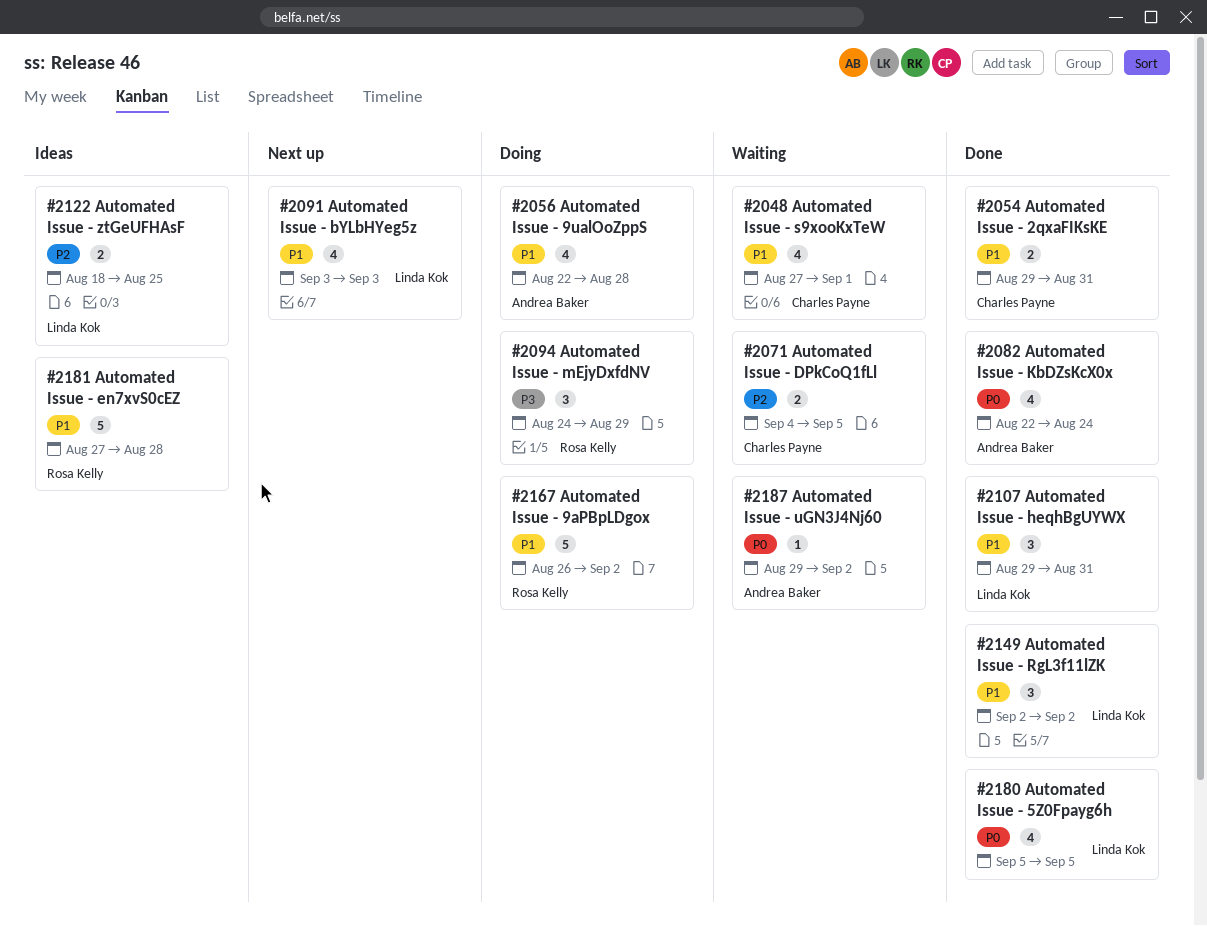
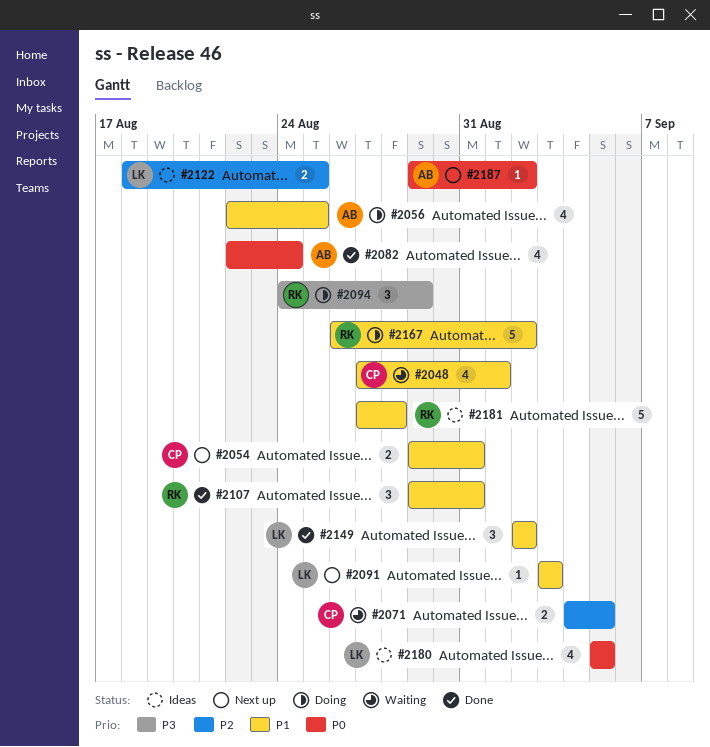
#2054, status: Done -> Next up
#2056, due: Aug 28 -> Aug 25
#2091, estimate: 4 -> 1
#2107, owner: Linda Kok -> Rosa Kelly
#2180, status: Done -> Ideas
#2187, status: Waiting -> Next up

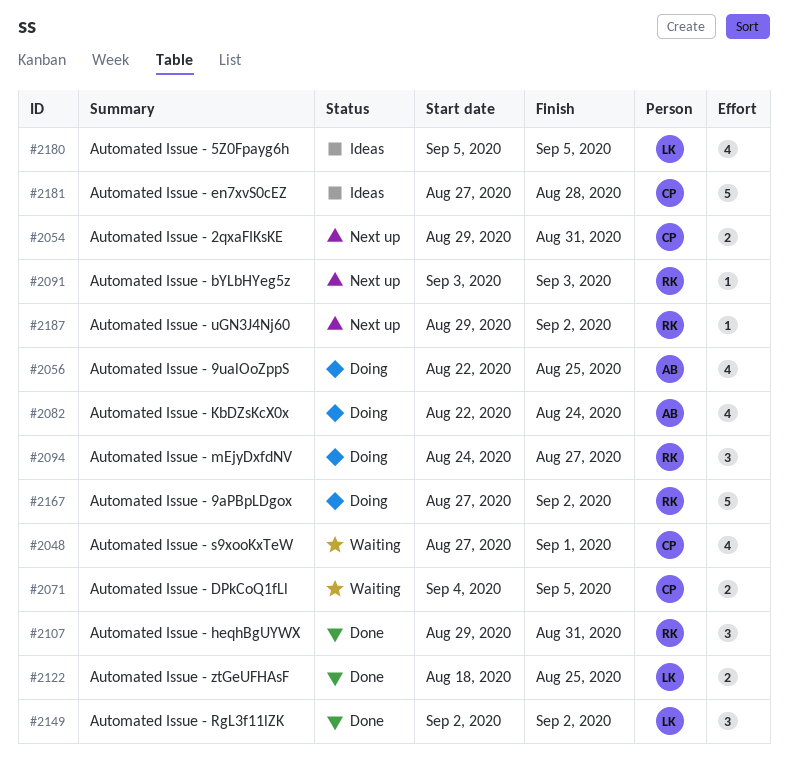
#2082, status: Done -> Doing
#2091, owner: LK -> RK
#2094, due: Aug 29 -> Aug 27
#2122, status: Ideas -> Done
#2167, start: Aug 26 -> Aug 27
#2181, owner: RK -> CP
#2187, owner: AB -> RK

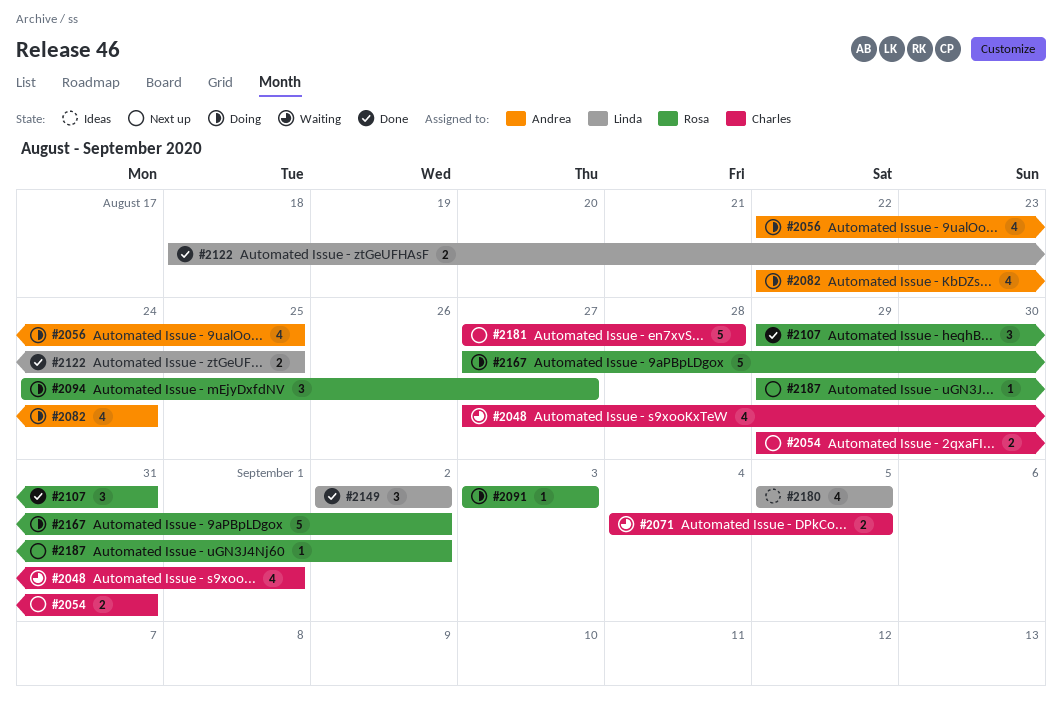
#2091, status: Next up -> Doing
#2181, status: Ideas -> Next up

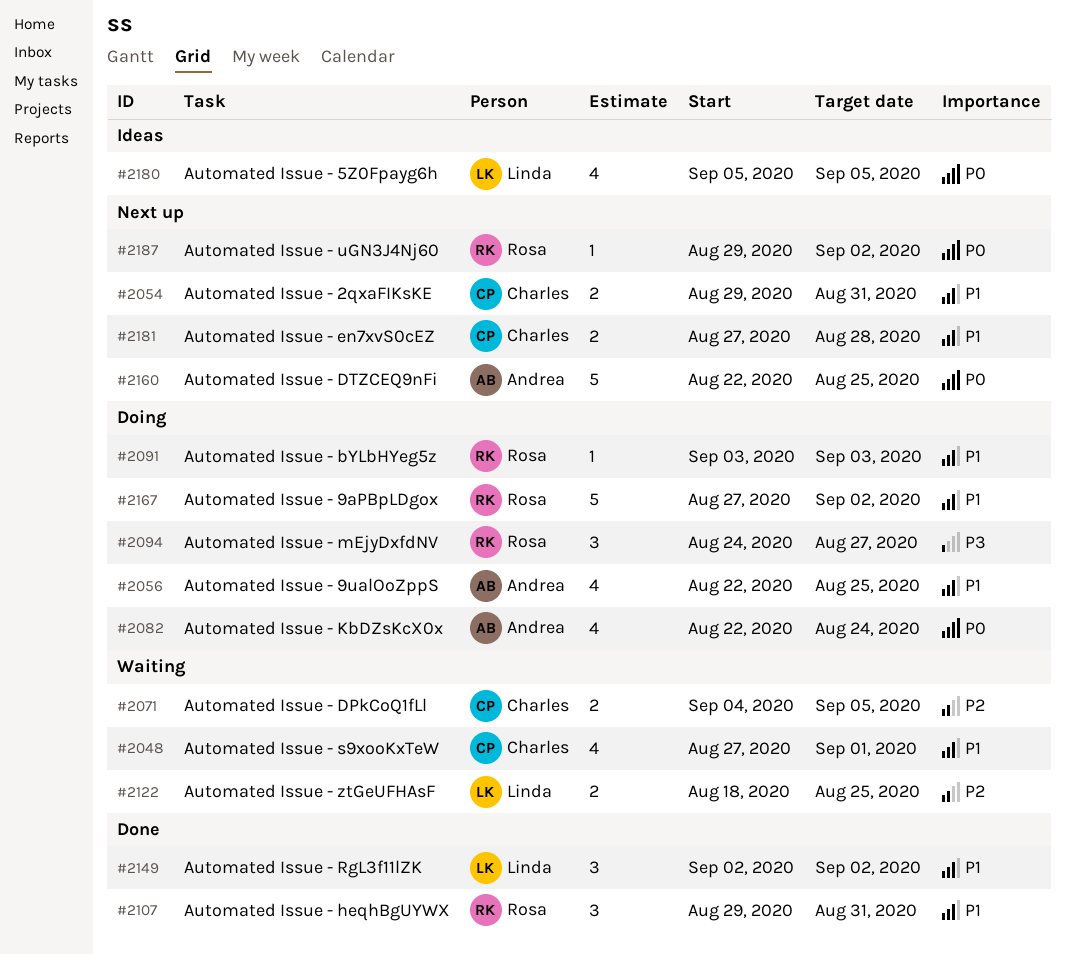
#2122, status: Done -> Waiting
#2160: none -> present
#2181, estimate: 5 -> 2

